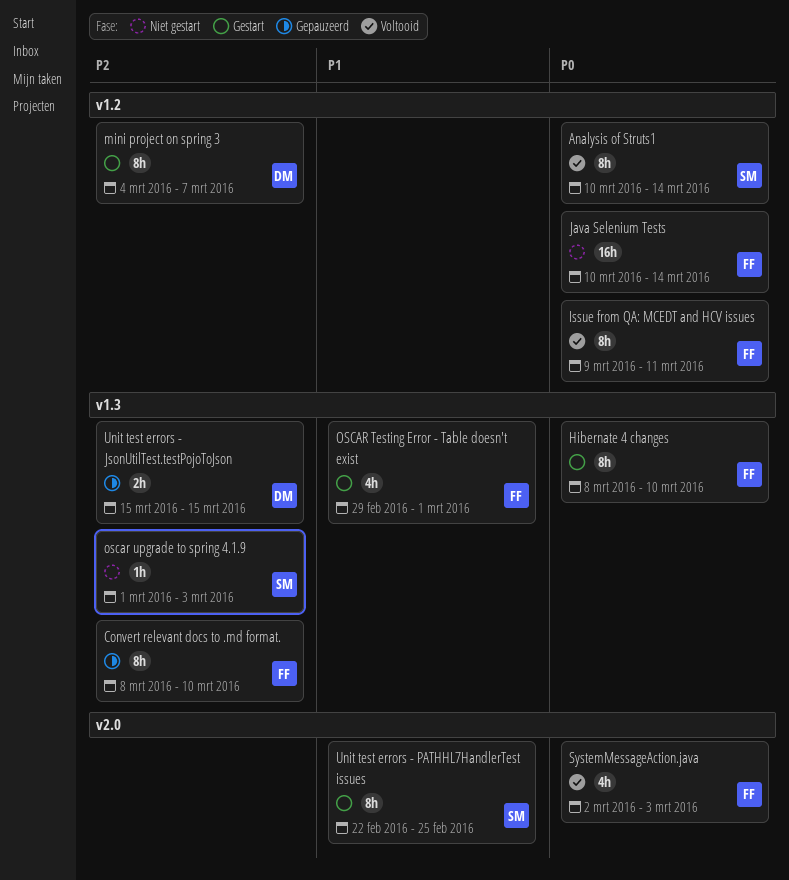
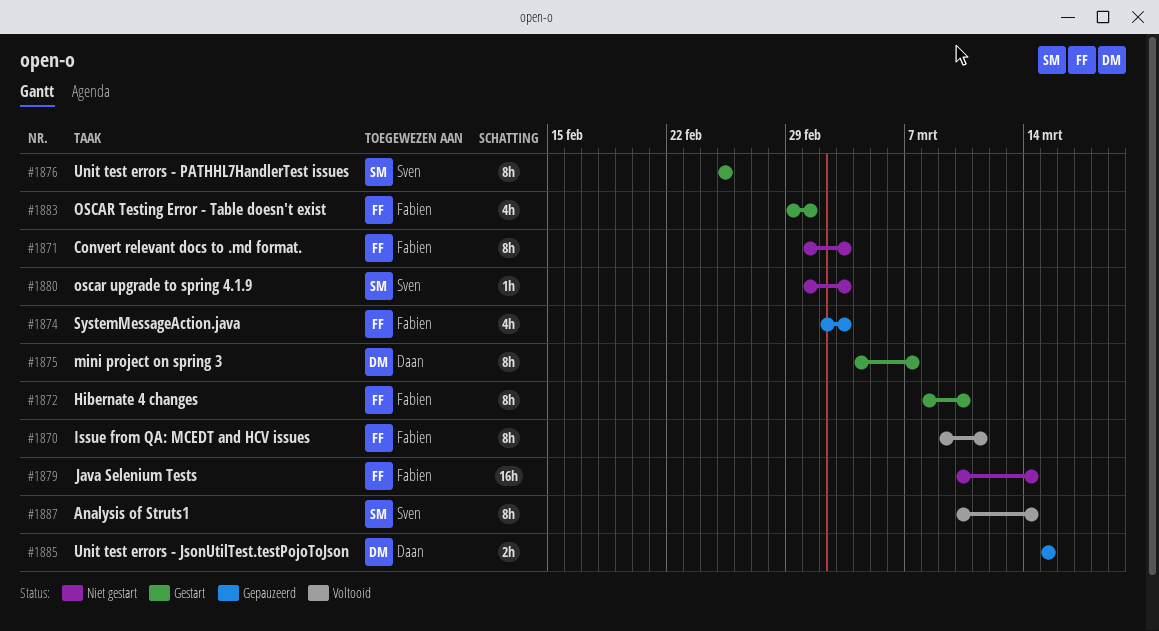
Convert relevant docs to .md format., status: Gepauzeerd -> Niet gestart
Convert relevant docs to .md format., start: Mar 8 -> Mar 1
Convert relevant docs to .md format., due: Mar 10 -> Mar 3
SystemMessageAction.java, status: Voltooid -> Gepauzeerd
Unit test errors - PATHHL7HandlerTest issues, start: Feb 22 -> Feb 25

